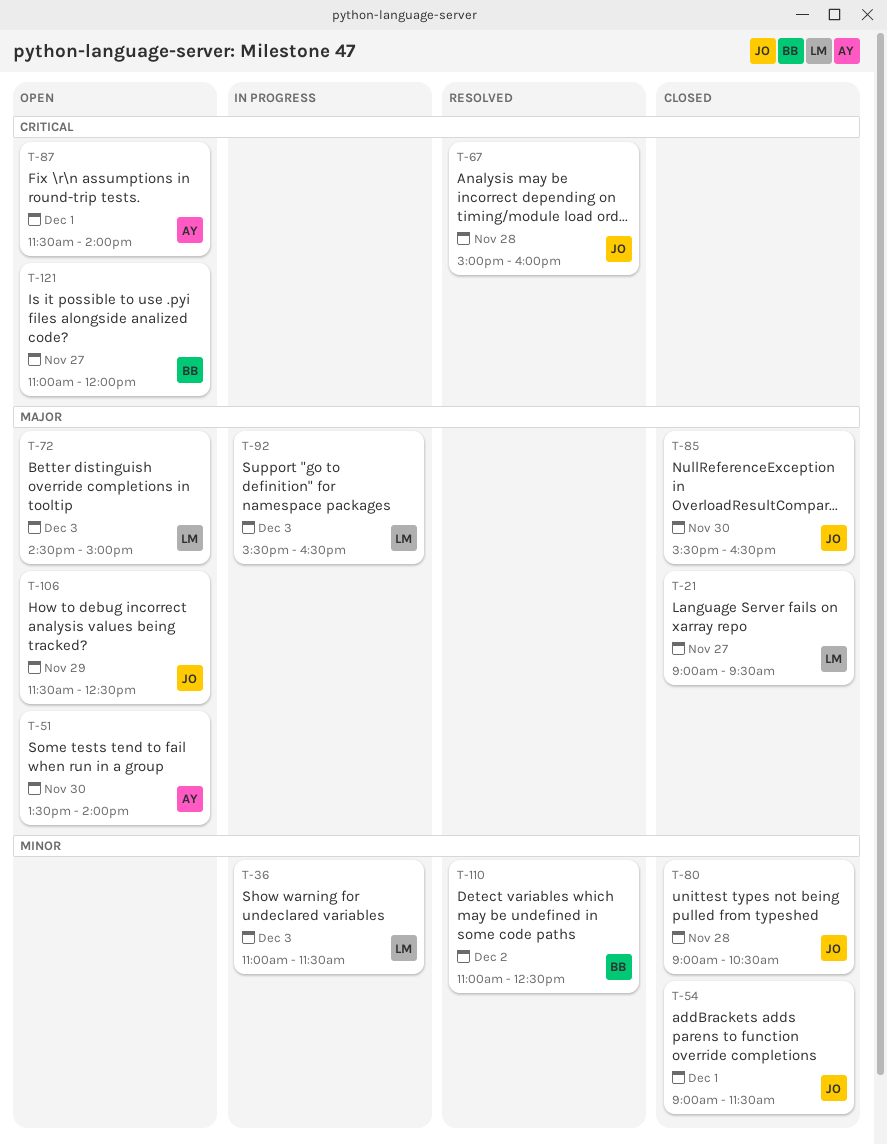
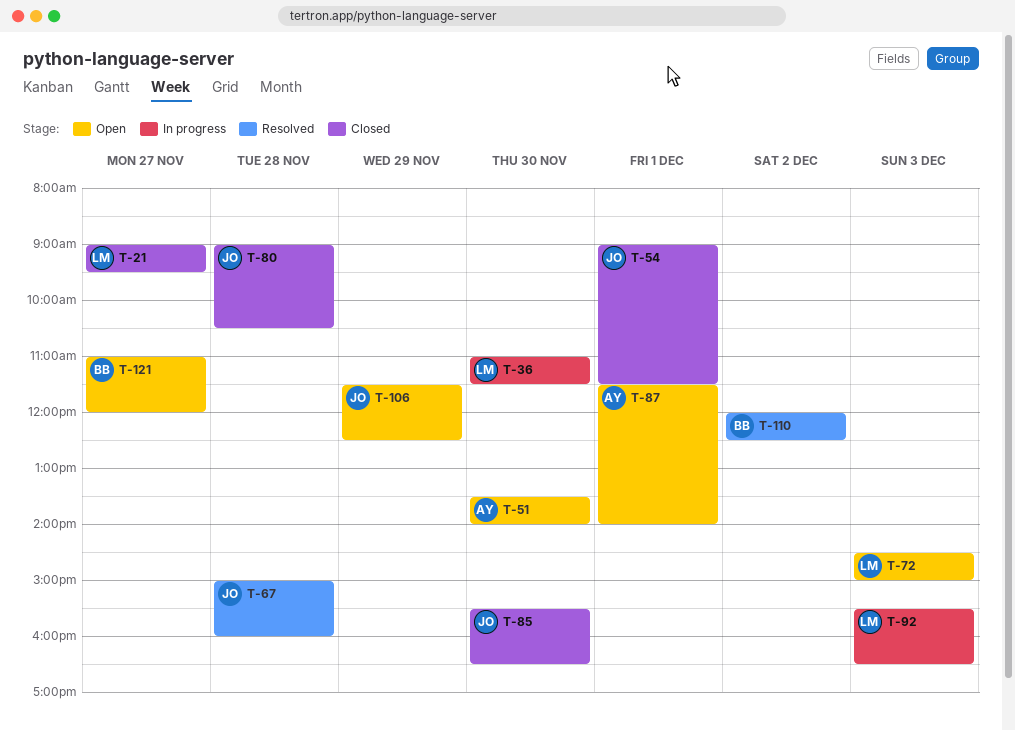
T-36, day: Dec 3 -> Nov 30
T-110, begins: 11:00 -> 12:00

